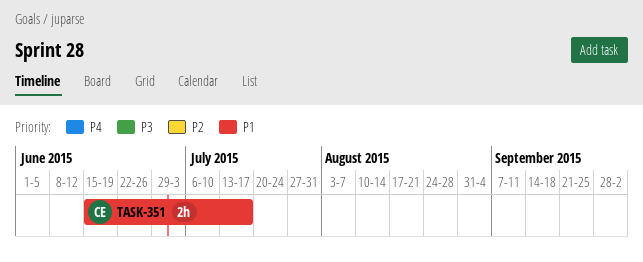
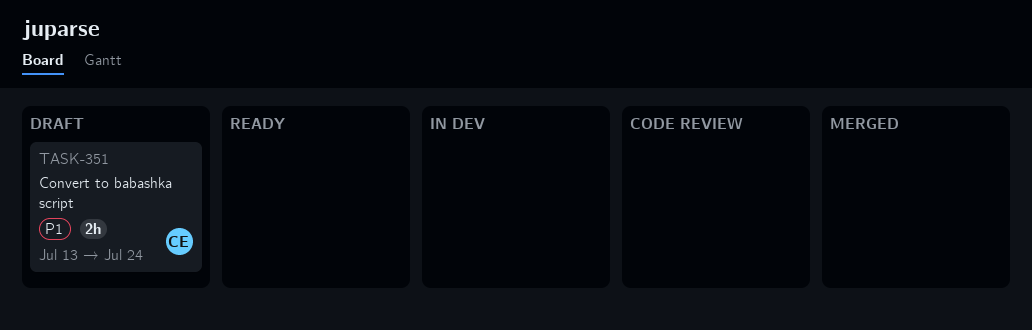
TASK-351, start: Jun 15 -> Jul 13
TASK-351, due: Jul 17 -> Jul 24

